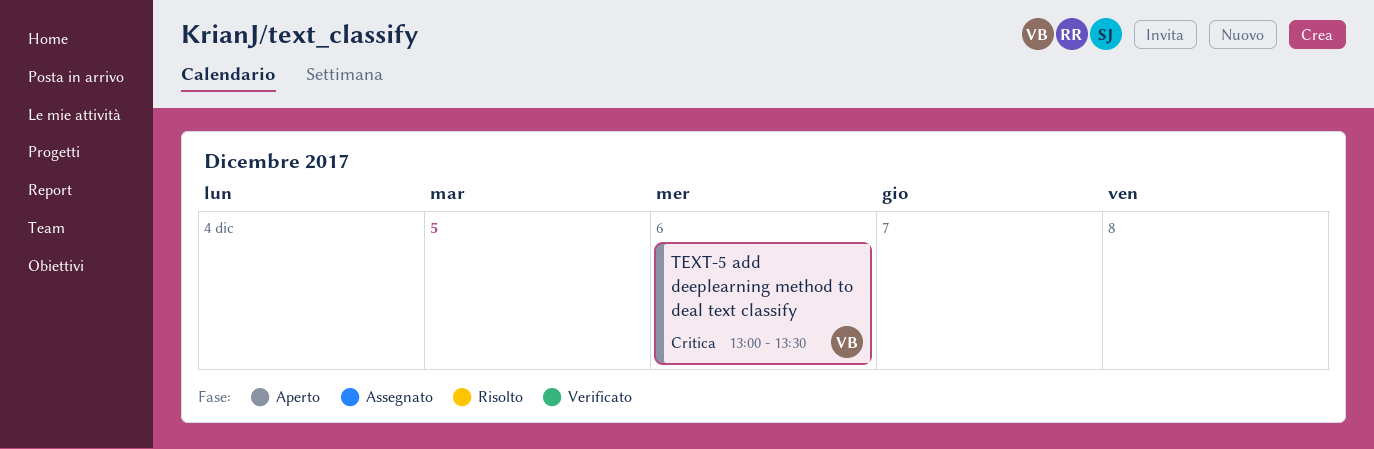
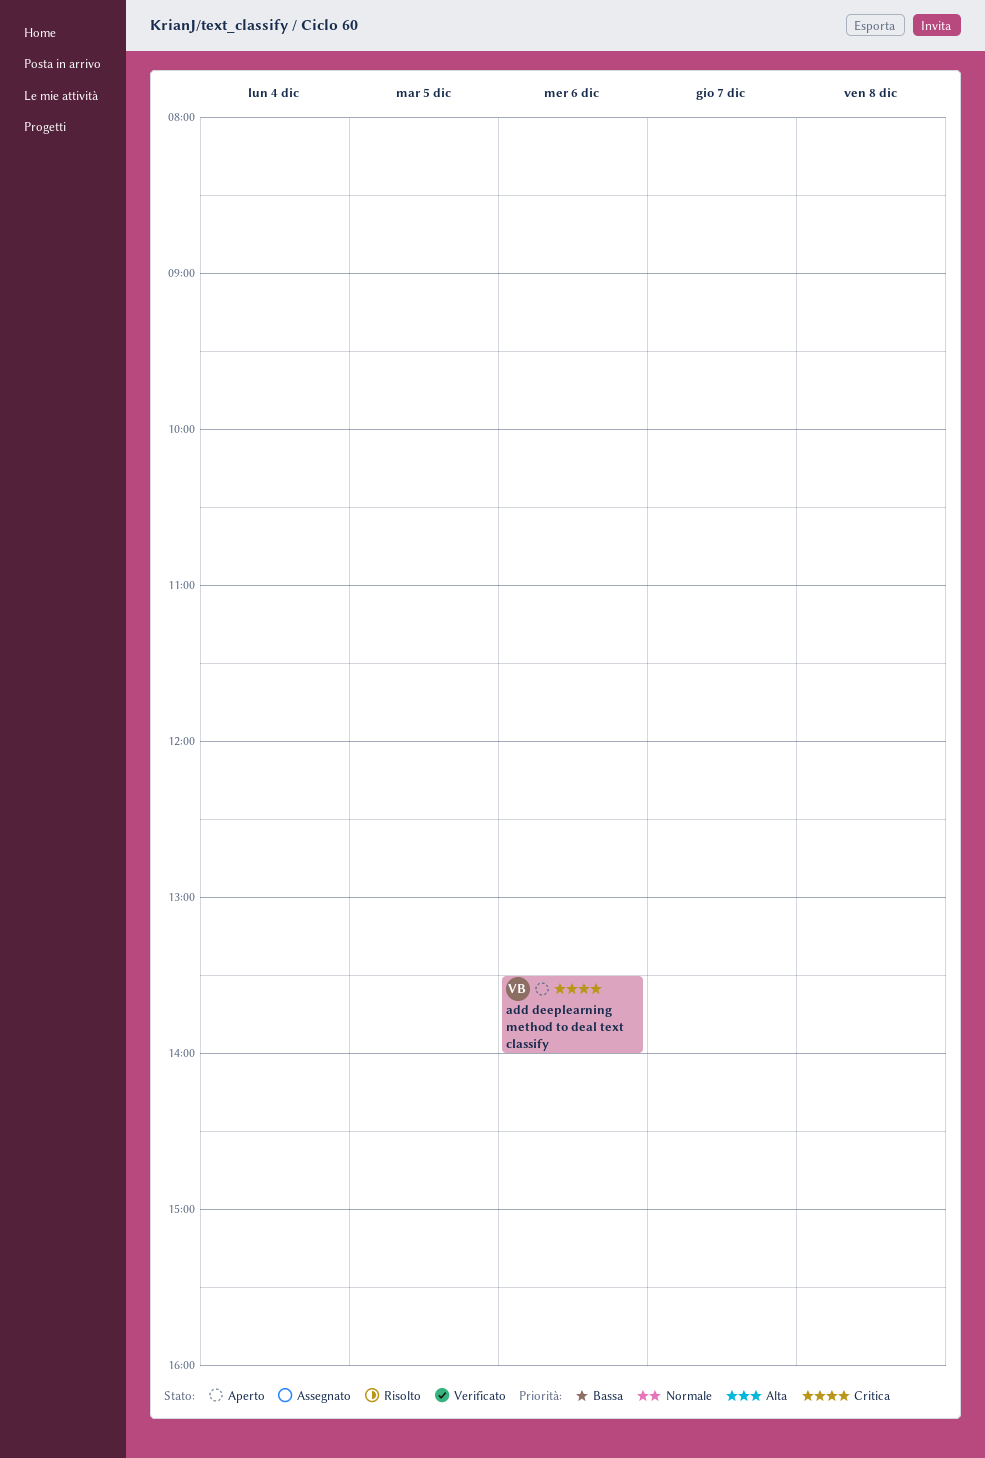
add deeplearning method to deal text classify, begins: 13:00 -> 13:30
add deeplearning method to deal text classify, ends: 13:30 -> 14:00

